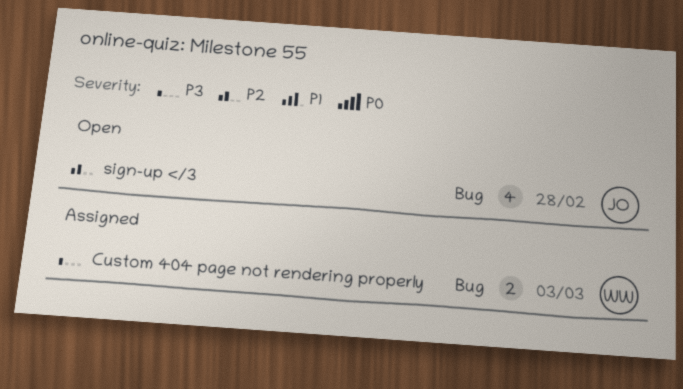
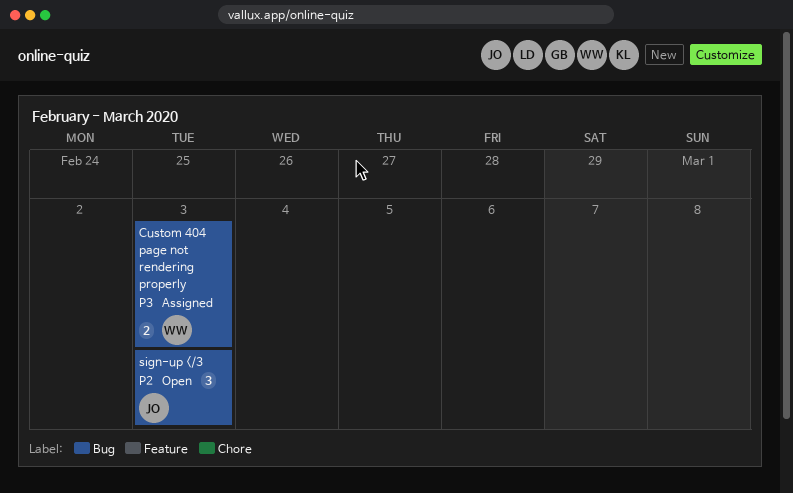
sign-up </3, estimate: 4 -> 3
sign-up </3, due: Feb 28 -> Mar 3

